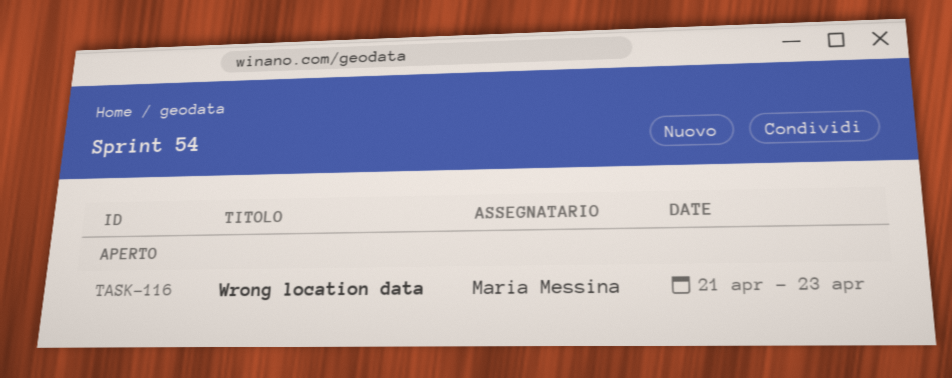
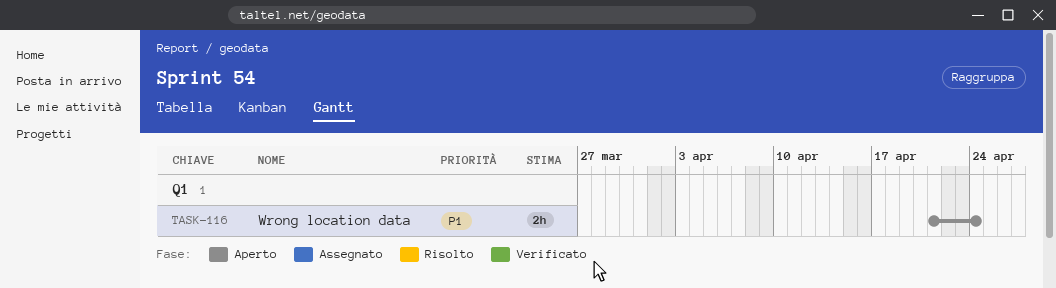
TASK-116, due: Apr 23 -> Apr 24

